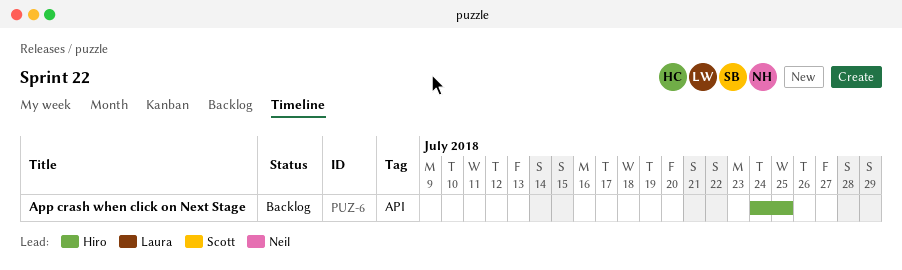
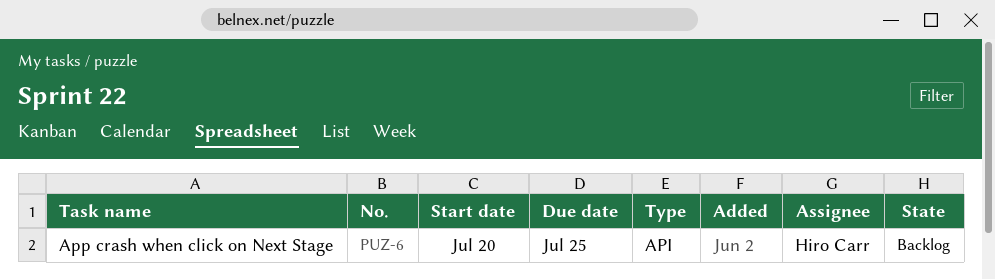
PUZ-6, start: Jul 24 -> Jul 20

